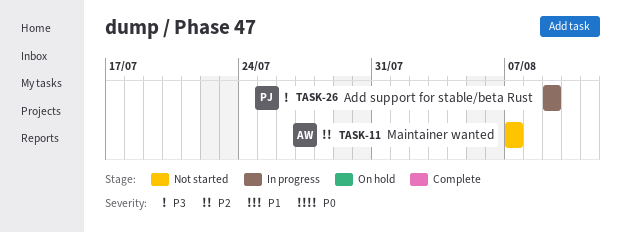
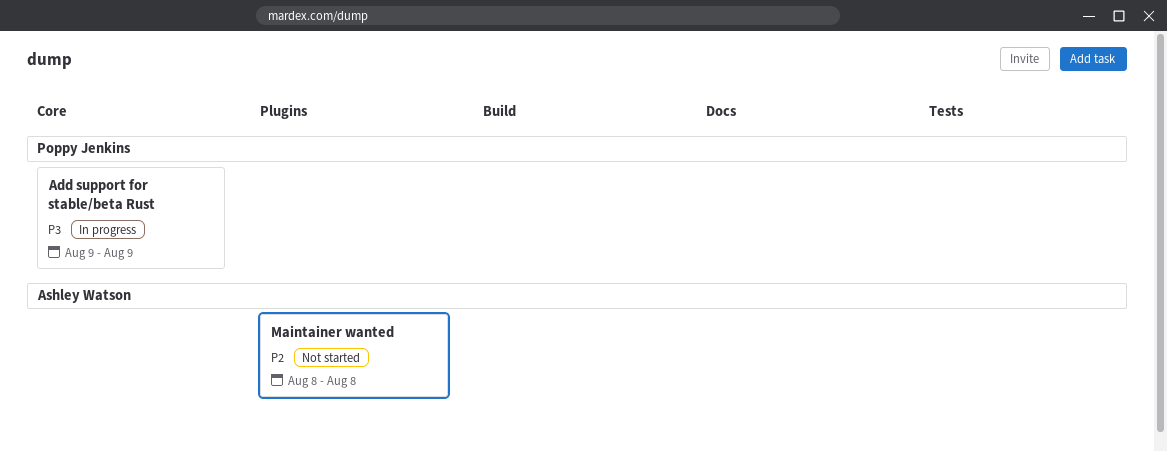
Maintainer wanted, start: Aug 7 -> Aug 8
Maintainer wanted, due: Aug 7 -> Aug 8

